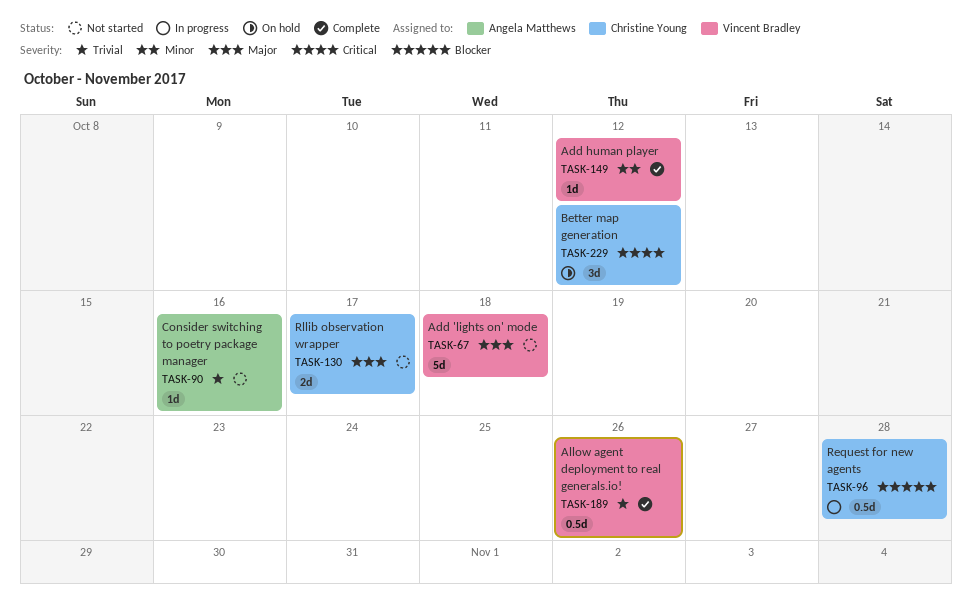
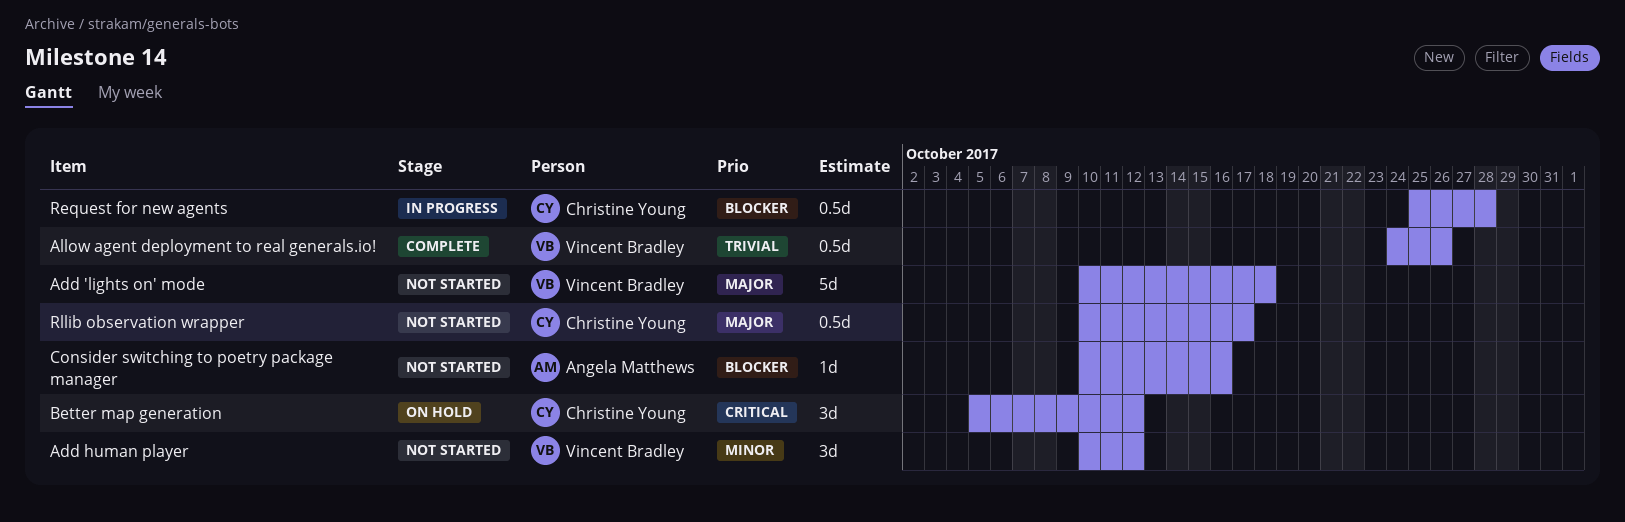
Add human player, status: Complete -> Not started
Add human player, estimate: 1d -> 3d
Consider switching to poetry package manager, priority: Trivial -> Blocker
Rllib observation wrapper, estimate: 2d -> 0.5d

